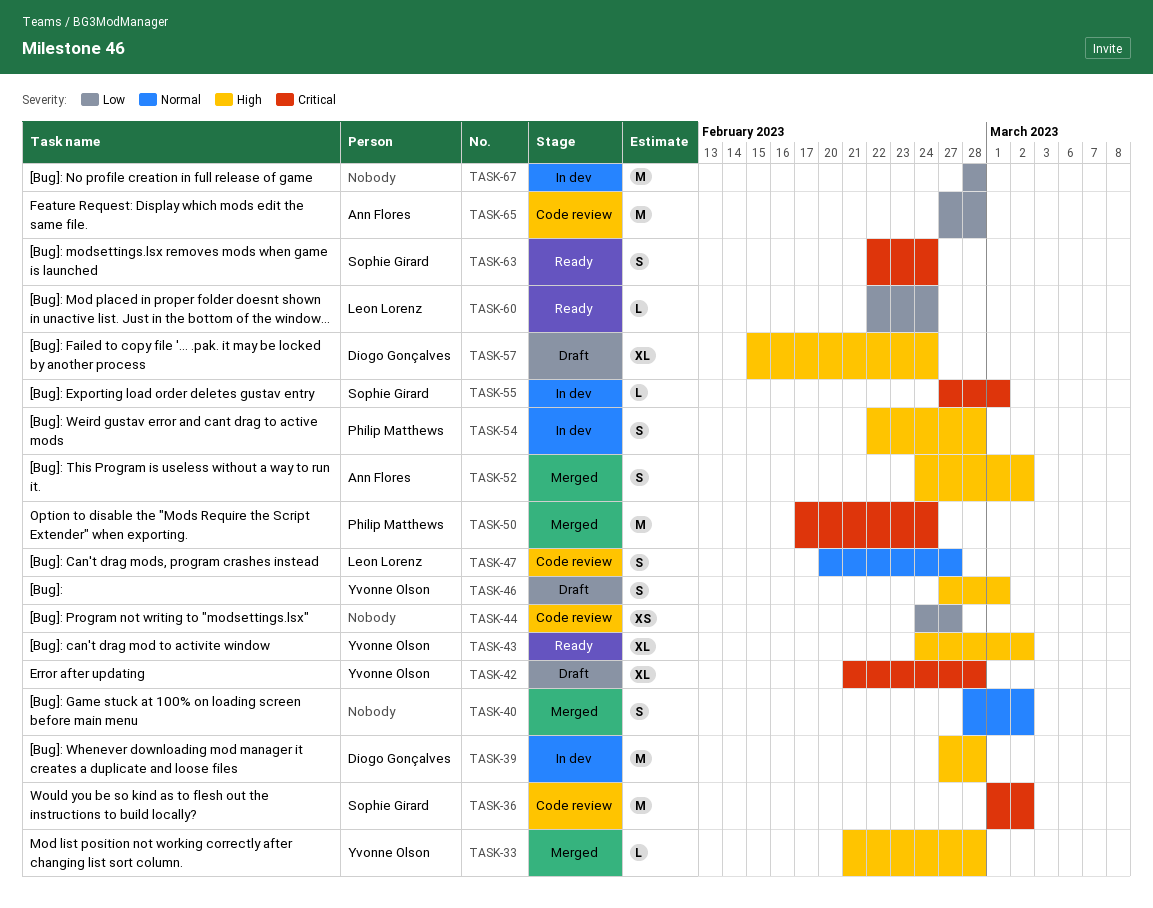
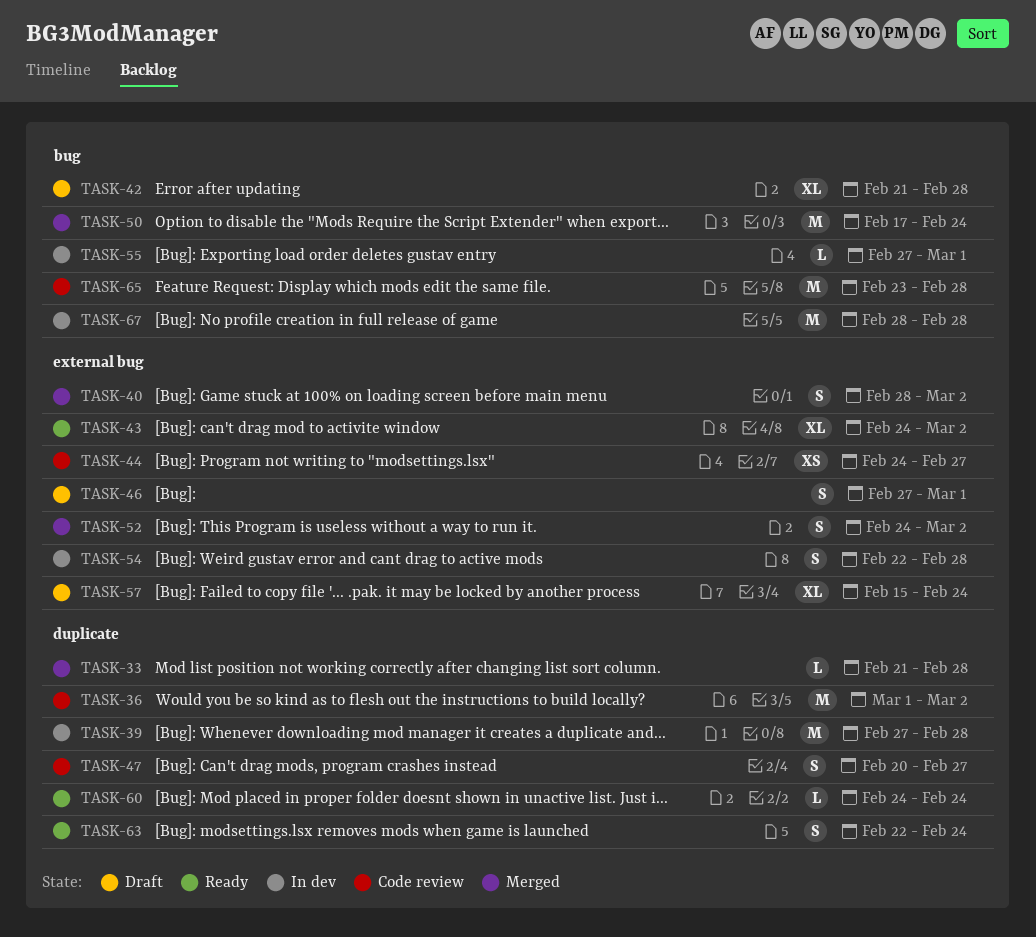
TASK-60, start: Feb 22 -> Feb 24
TASK-65, start: Feb 27 -> Feb 23

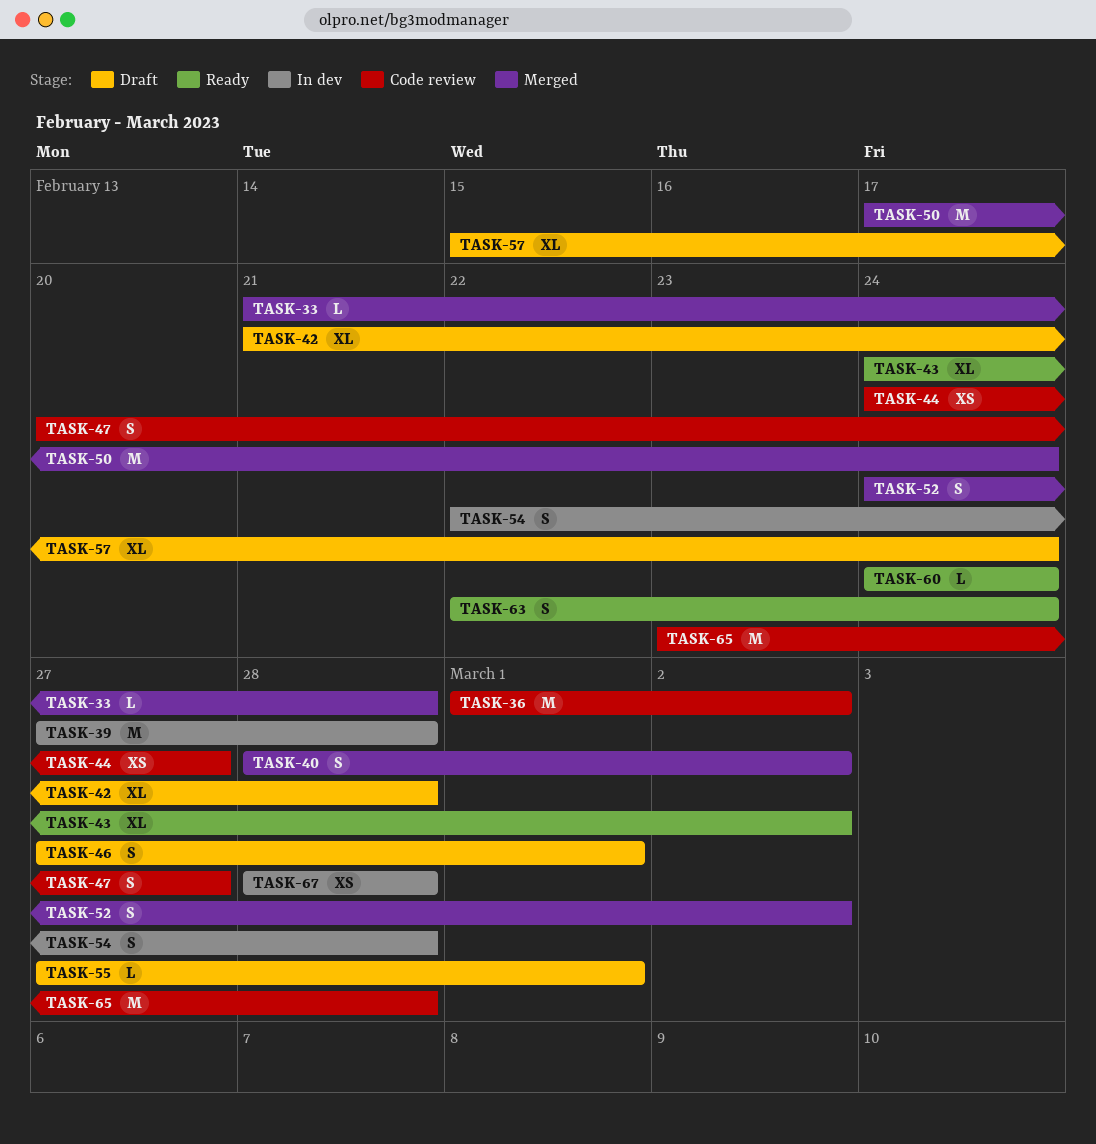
TASK-55, status: In dev -> Draft
TASK-67, estimate: M -> XS

